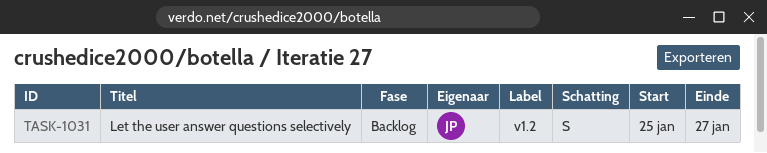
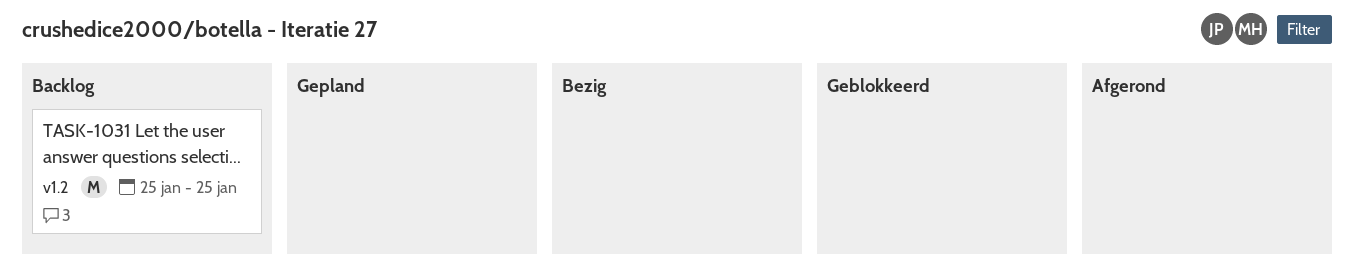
TASK-1031, estimate: S -> M
TASK-1031, due: Jan 27 -> Jan 25

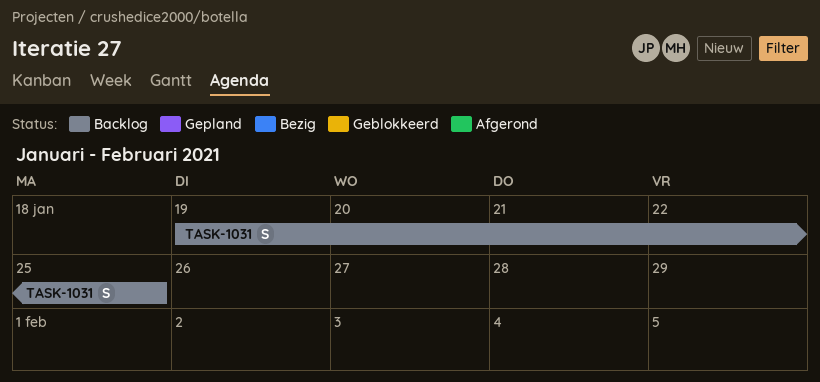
TASK-1031, estimate: M -> S
TASK-1031, start: Jan 25 -> Jan 19

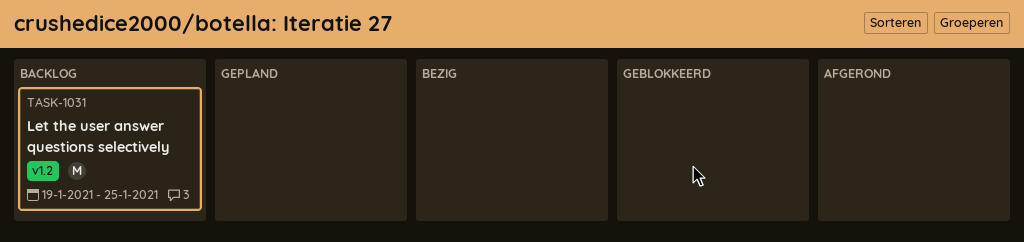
TASK-1031, estimate: S -> M

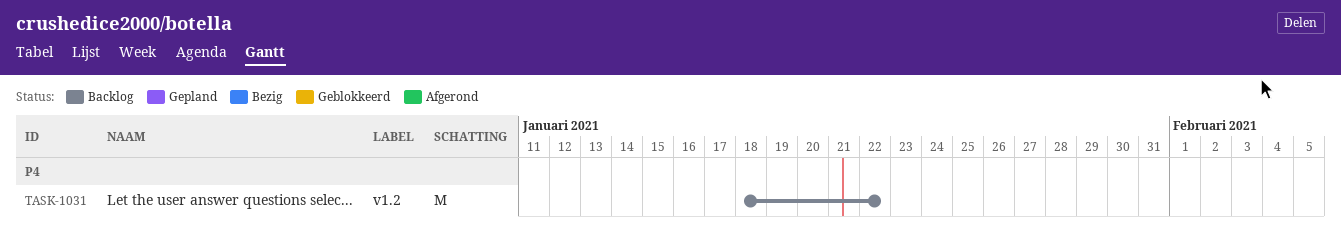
TASK-1031, start: Jan 19 -> Jan 18
TASK-1031, due: Jan 25 -> Jan 22

